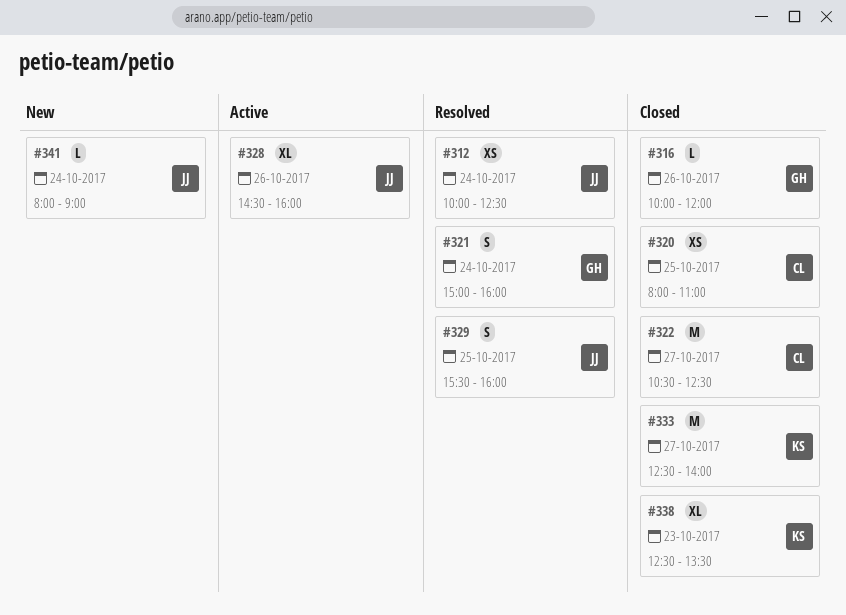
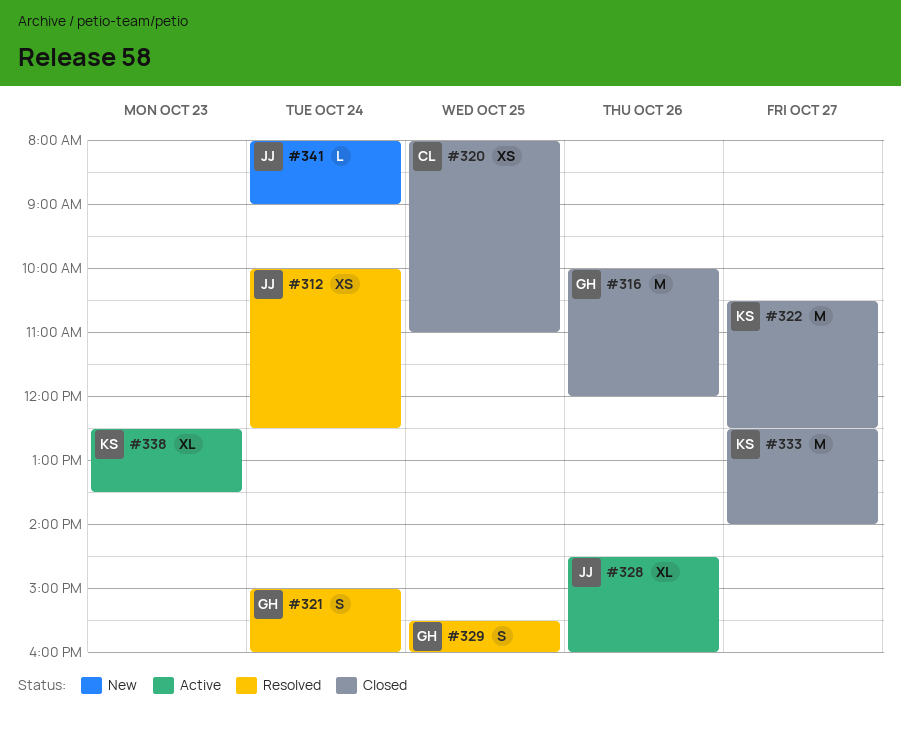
#316, estimate: L -> M
#322, owner: CL -> KS
#329, owner: JJ -> GH
#338, status: Closed -> Active

